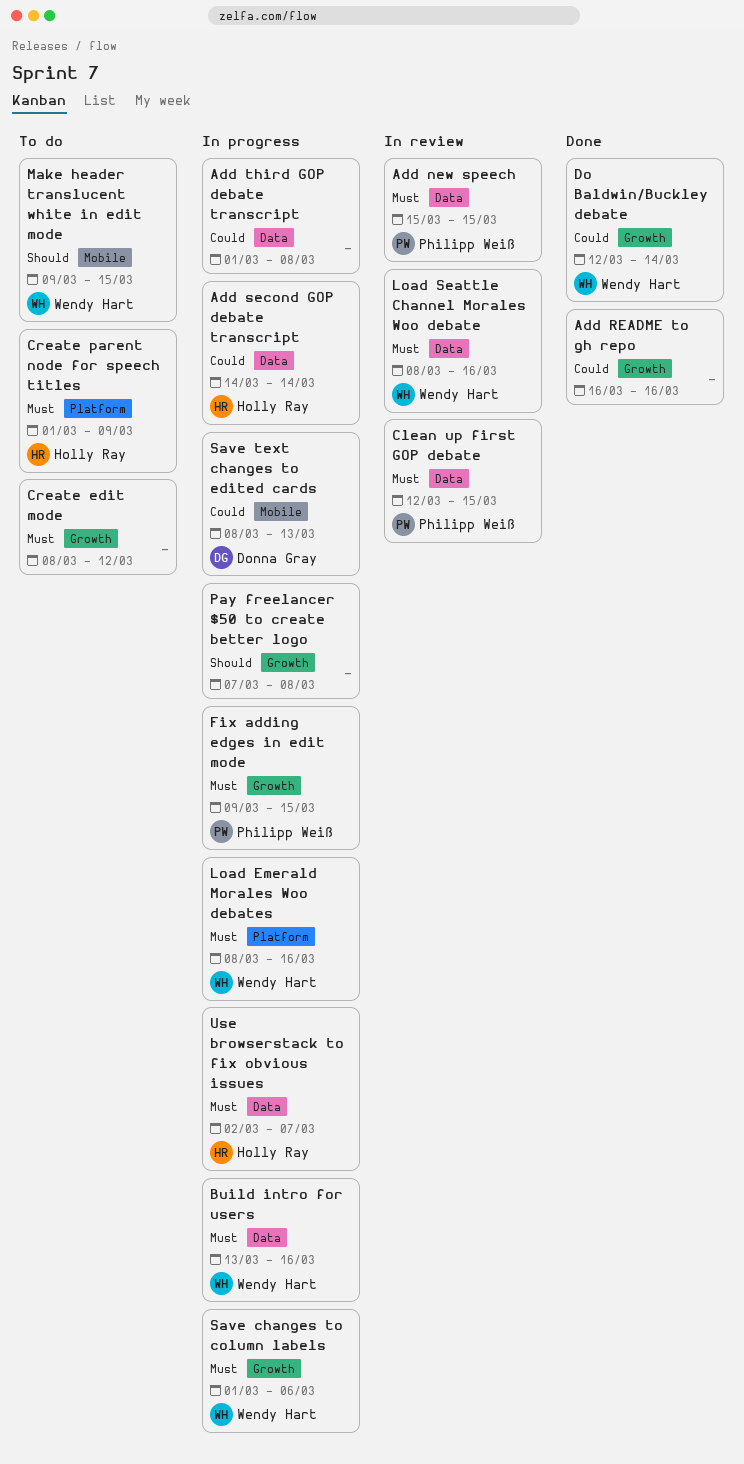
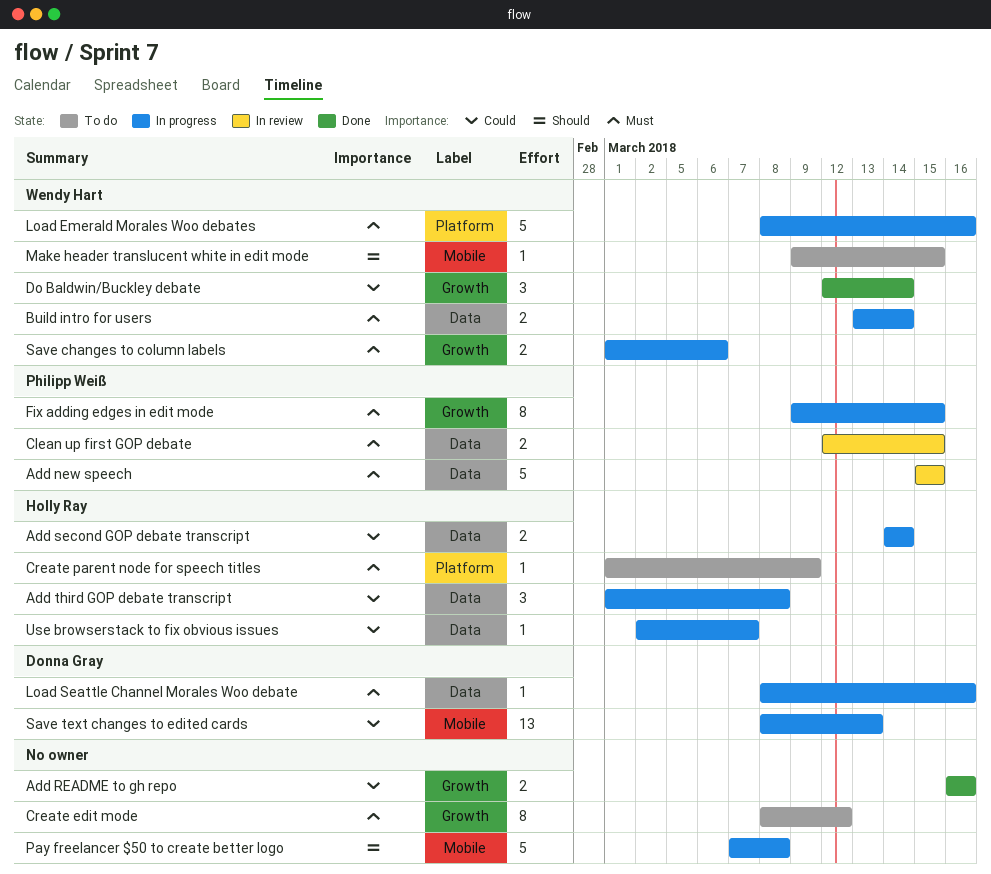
Add third GOP debate transcript, owner: none -> Holly Ray
Build intro for users, due: Mar 16 -> Mar 14
Load Seattle Channel Morales Woo debate, status: In review -> In progress
Load Seattle Channel Morales Woo debate, owner: Wendy Hart -> Donna Gray
Pay freelancer $50 to create better logo, label: Growth -> Mobile
Use browserstack to fix obvious issues, priority: Must -> Could

